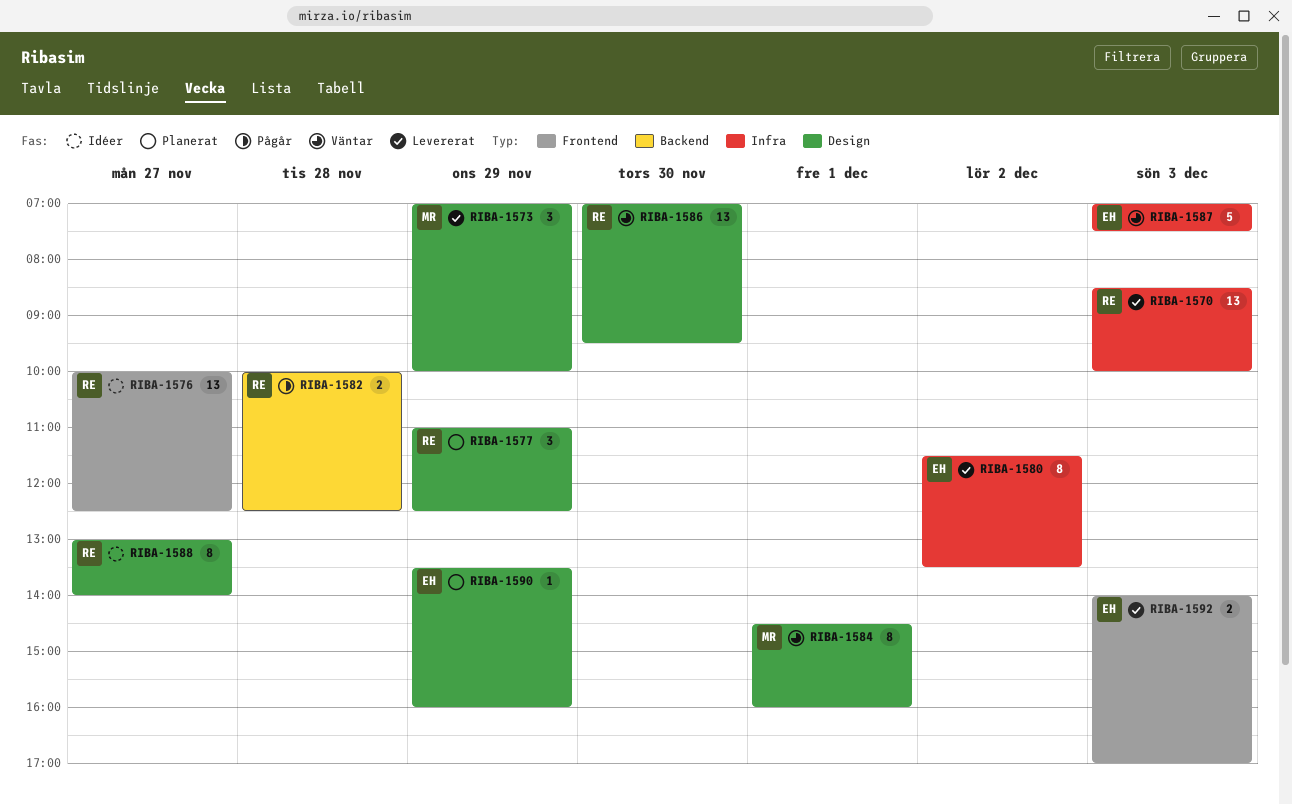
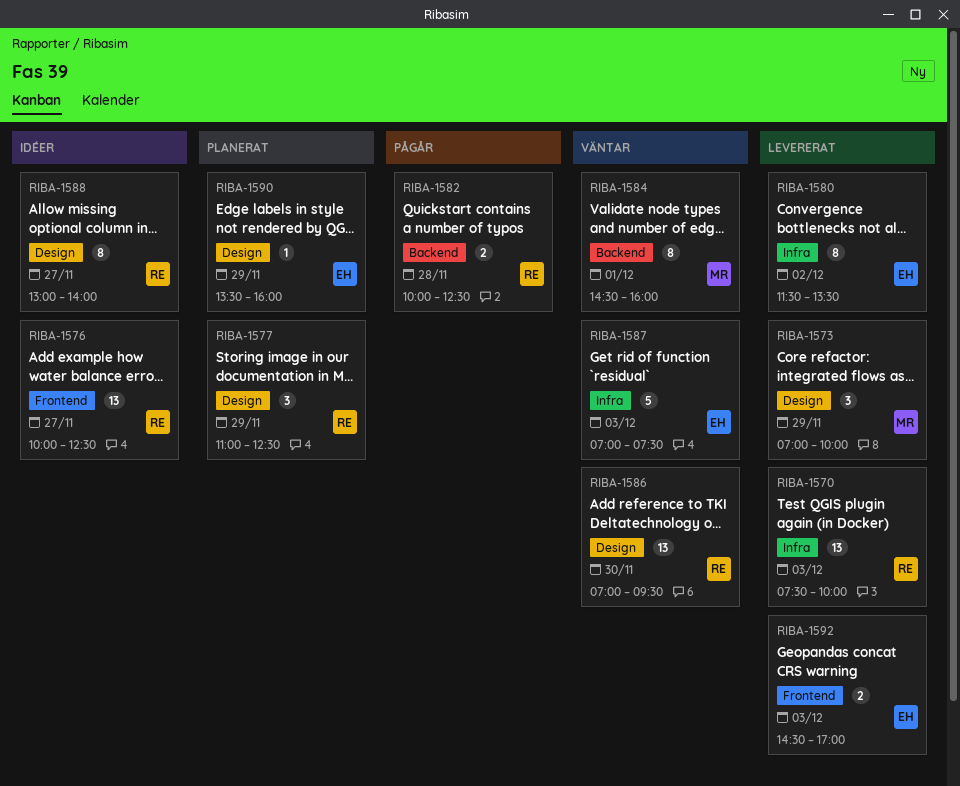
RIBA-1570, begins: 08:30 -> 07:30
RIBA-1584, label: Design -> Backend
RIBA-1592, begins: 14:00 -> 14:30

